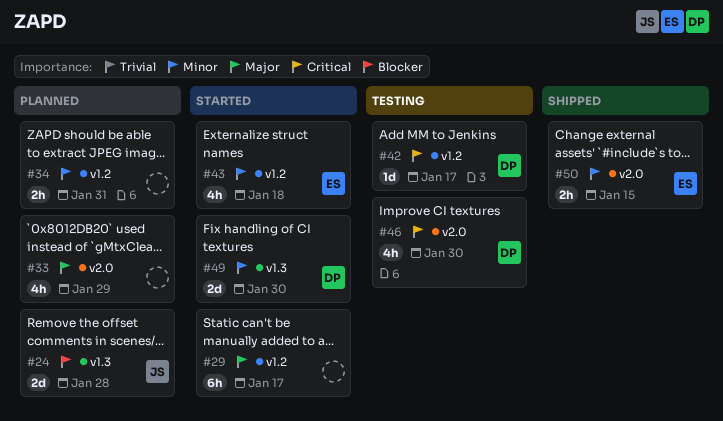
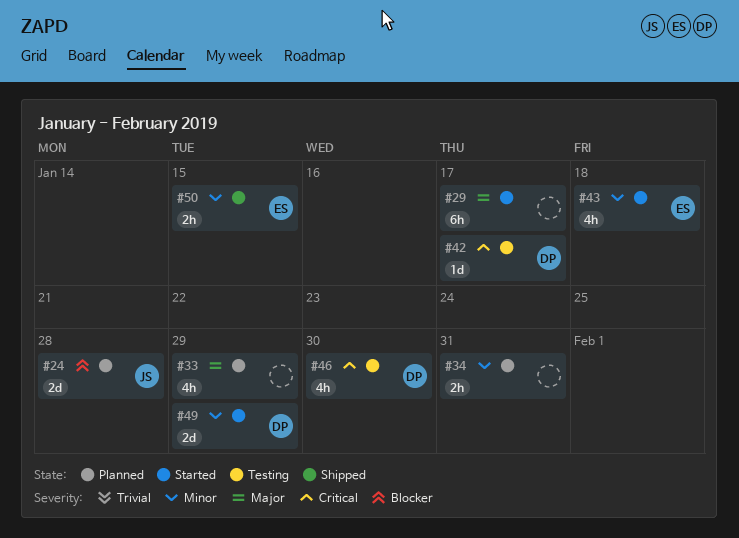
#49, due: Jan 30 -> Jan 29

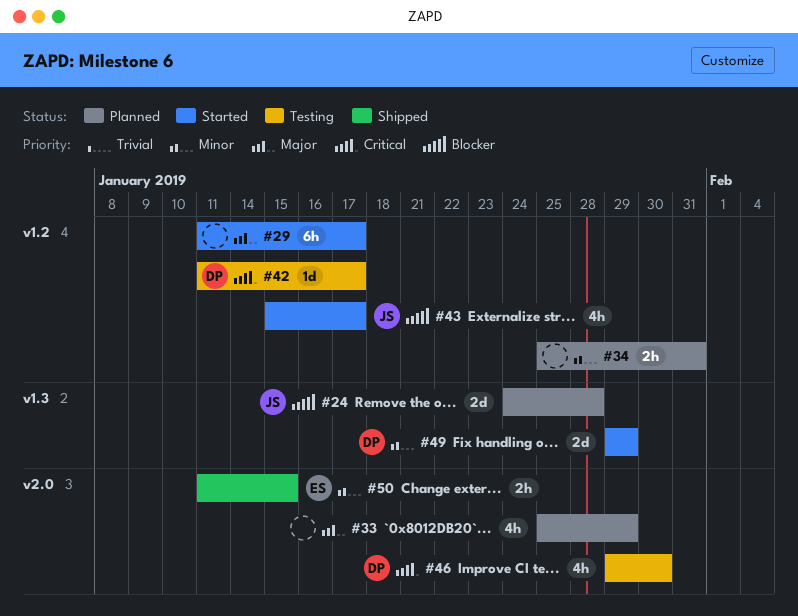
#43, owner: ES -> JS
#43, priority: Minor -> Blocker
#43, due: Jan 18 -> Jan 17

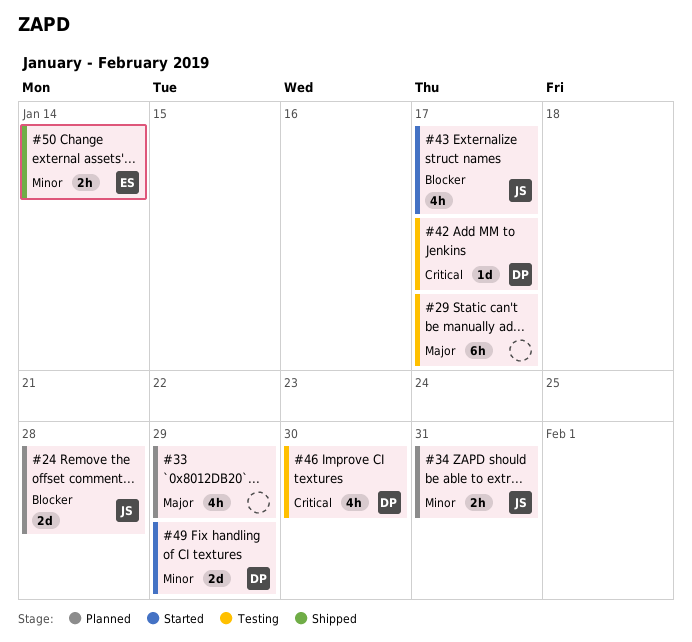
#29, status: Started -> Testing
#34, owner: none -> JS
#50, due: Jan 15 -> Jan 14

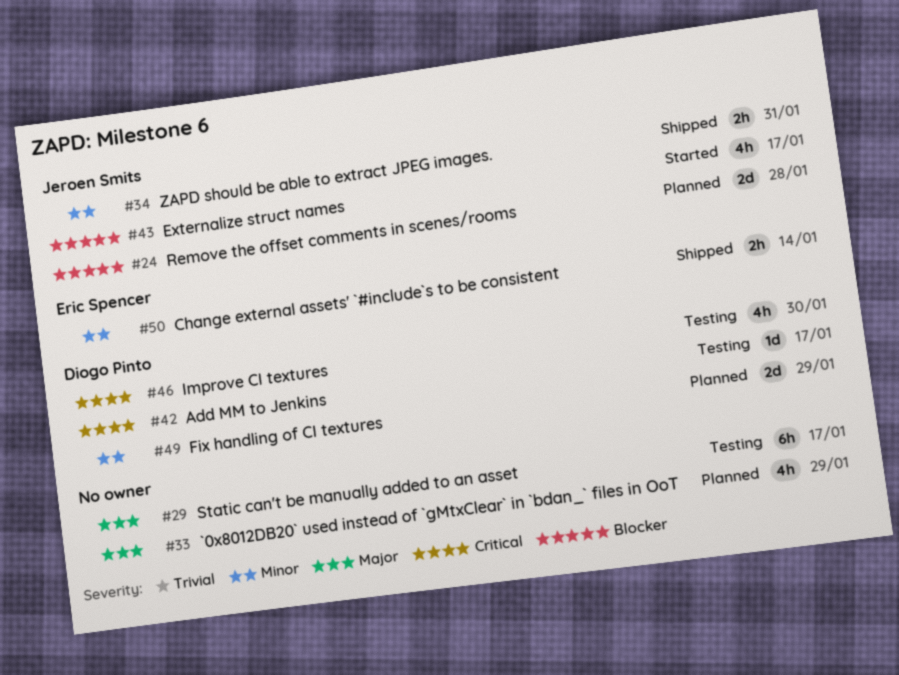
#34, status: Planned -> Shipped
#49, status: Started -> Planned

